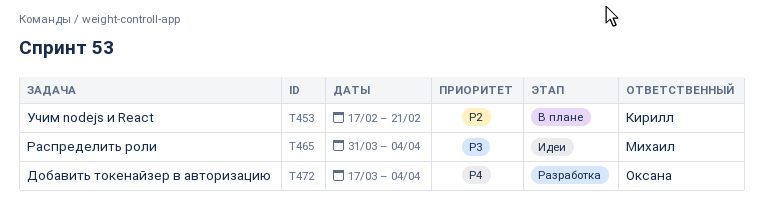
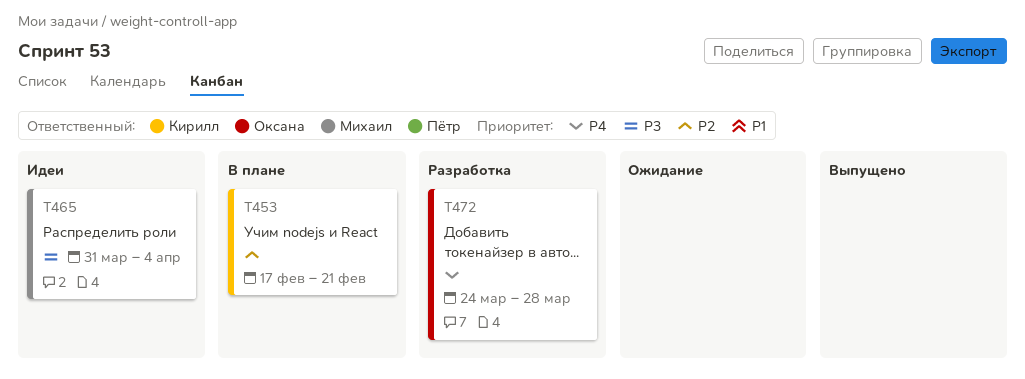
T472, start: Mar 17 -> Mar 24
T472, due: Apr 4 -> Mar 28

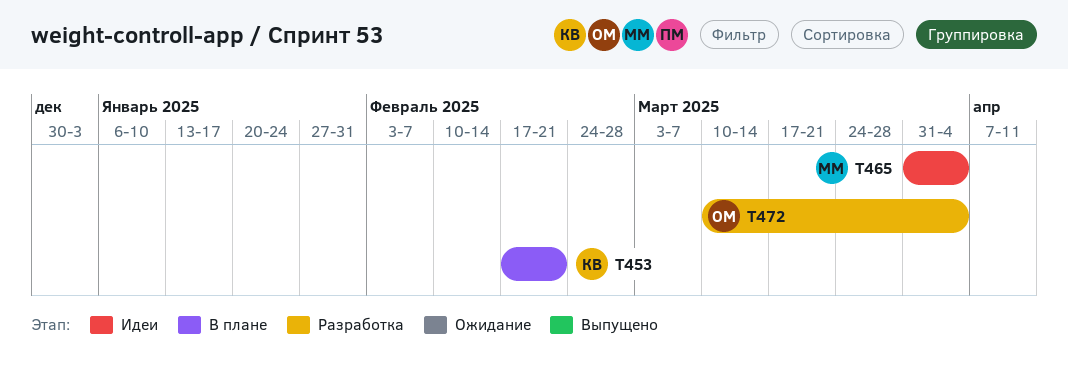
T472, start: Mar 24 -> Mar 10
T472, due: Mar 28 -> Apr 4

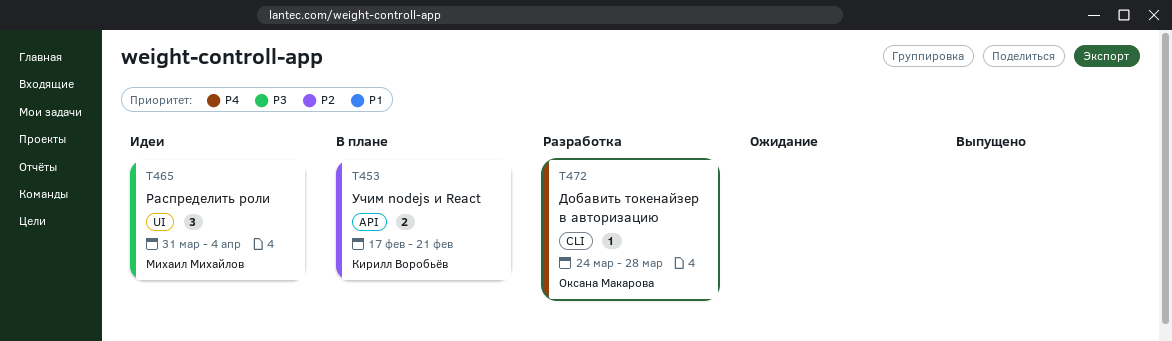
T472, start: Mar 10 -> Mar 24
T472, due: Apr 4 -> Mar 28

